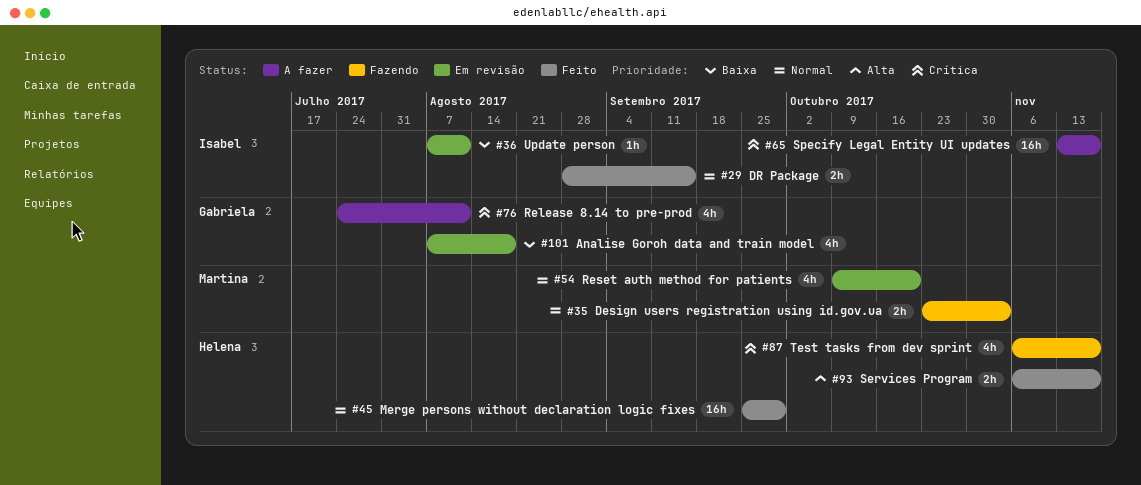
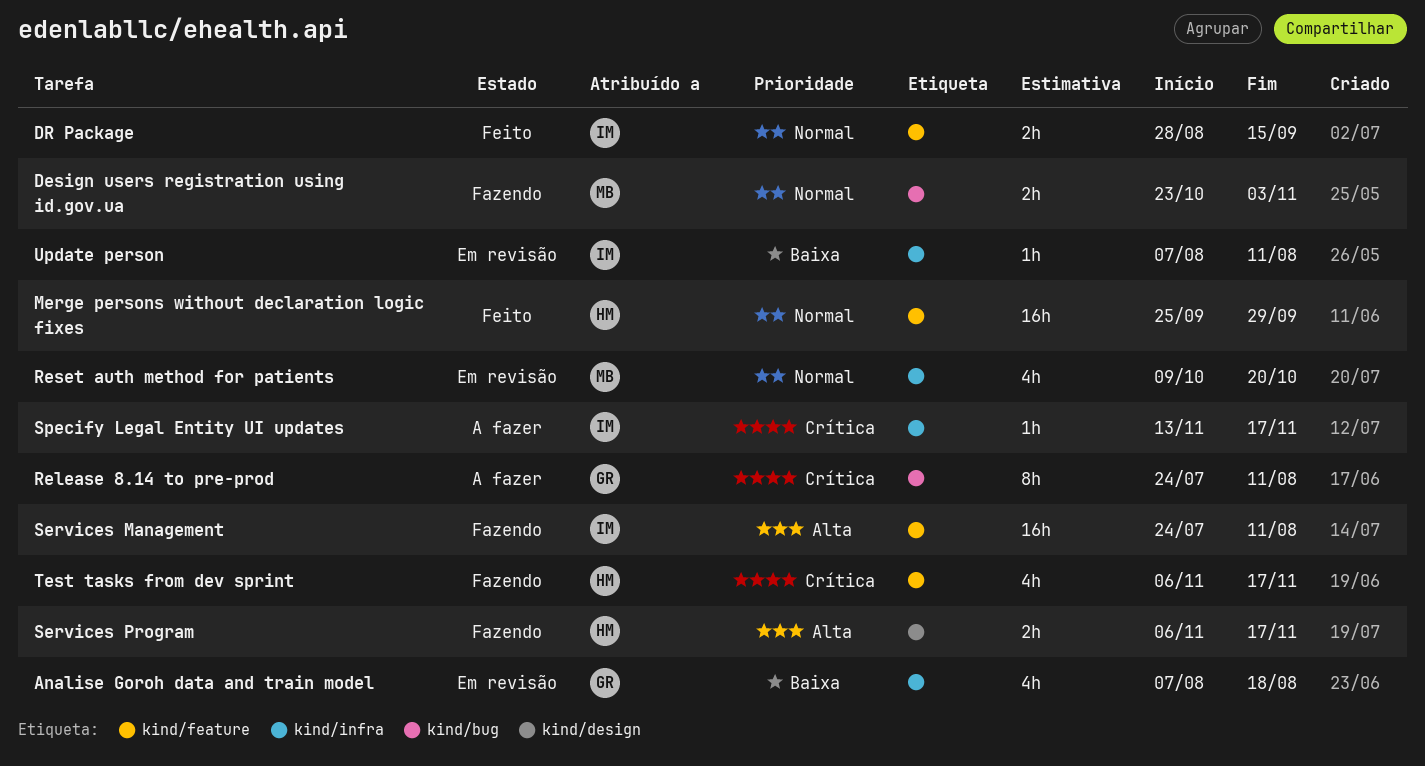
Release 8.14 to pre-prod, estimate: 4h -> 8h
Services Management: none -> present
Services Program, status: Feito -> Fazendo
Specify Legal Entity UI updates, estimate: 16h -> 1h

